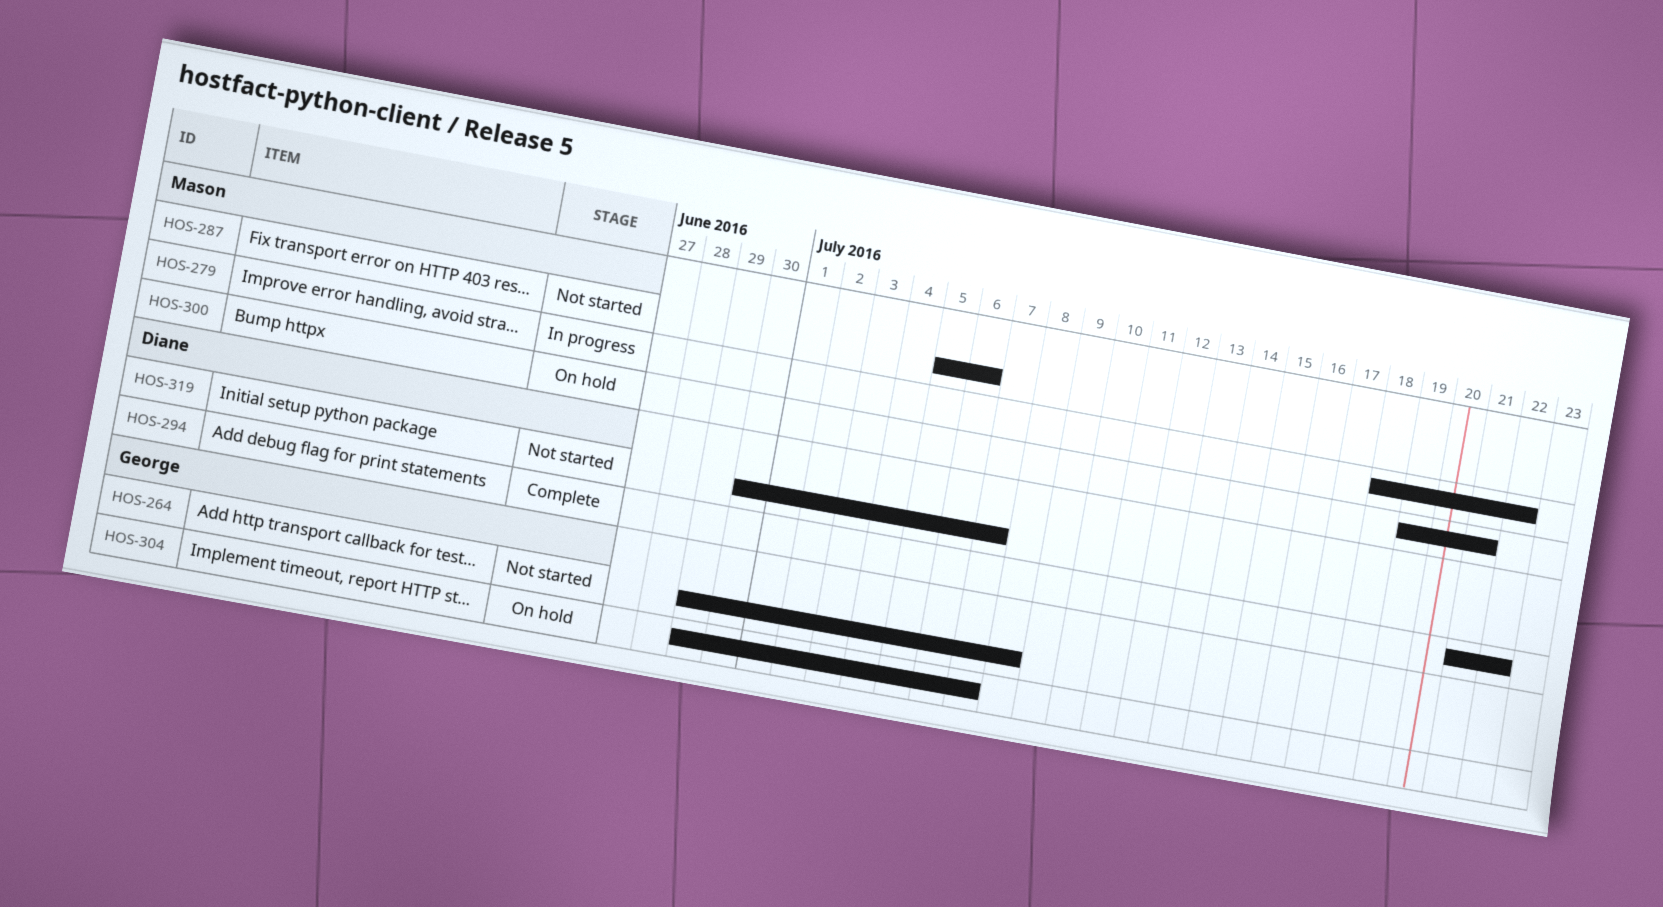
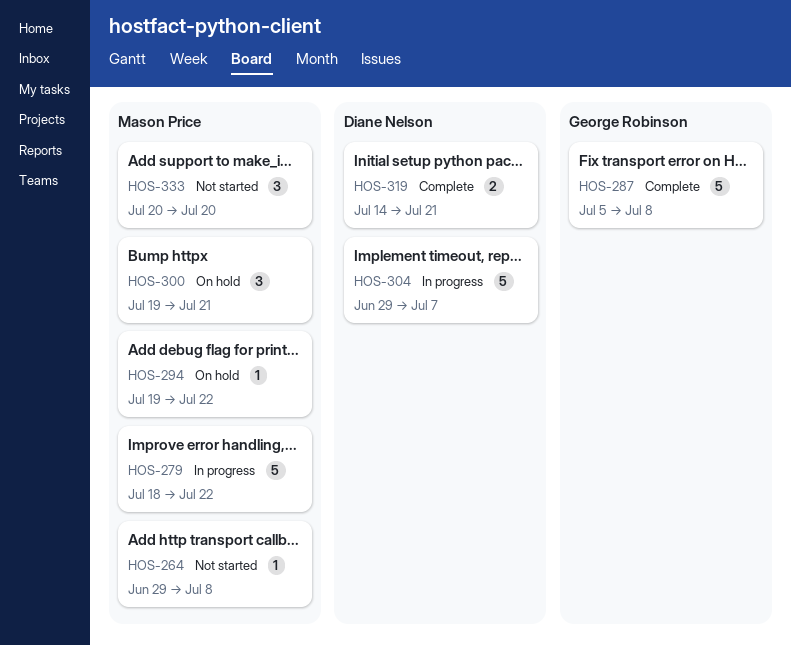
HOS-264, owner: George Robinson -> Mason Price
HOS-287, status: Not started -> Complete
HOS-287, owner: Mason Price -> George Robinson
HOS-287, due: Jul 6 -> Jul 8
HOS-294, status: Complete -> On hold
HOS-294, owner: Diane Nelson -> Mason Price
HOS-294, start: Jul 21 -> Jul 19
HOS-304, status: On hold -> In progress
HOS-304, owner: George Robinson -> Diane Nelson
HOS-319, status: Not started -> Complete
HOS-319, start: Jun 30 -> Jul 14
HOS-319, due: Jul 7 -> Jul 21
HOS-333: none -> present

